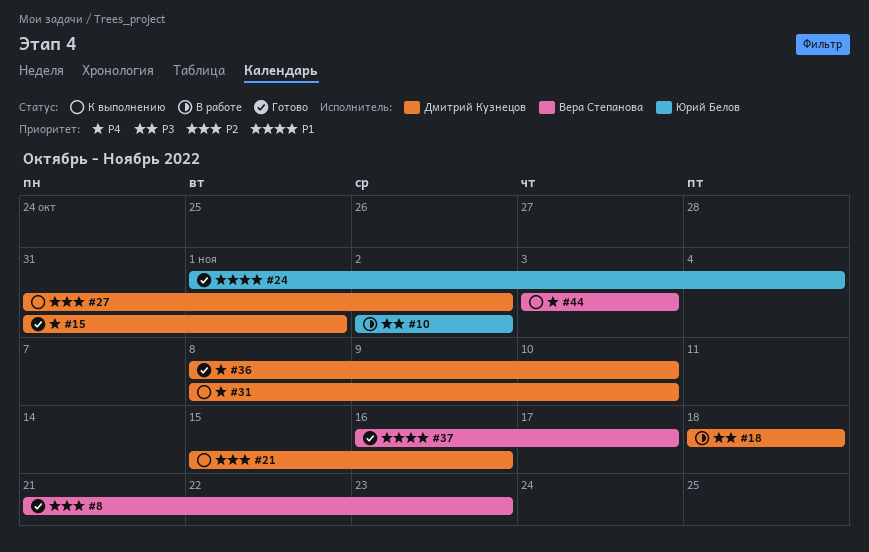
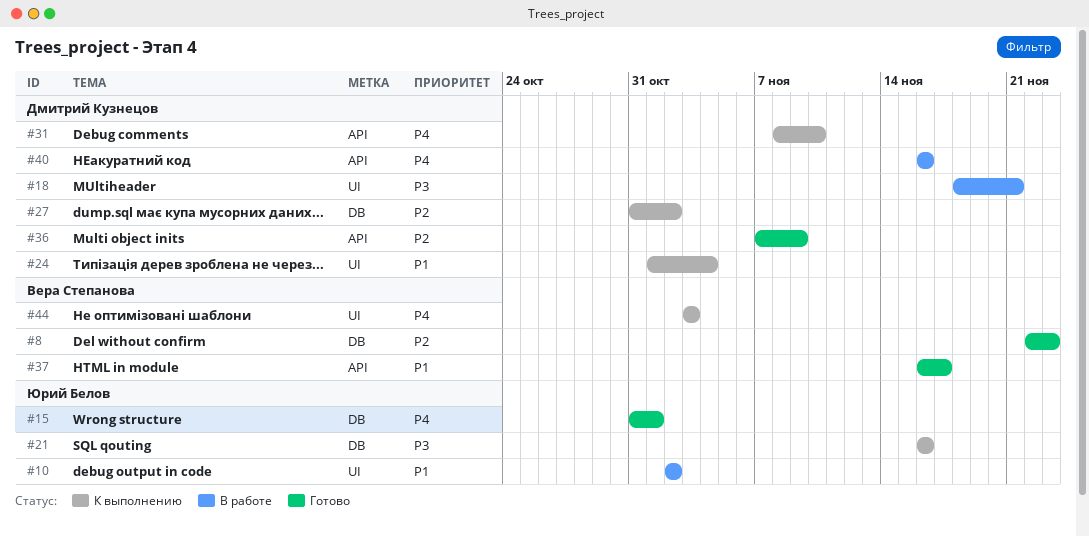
#8, start: Nov 21 -> Nov 22
#10, priority: P3 -> P1
#15, owner: Дмитрий Кузнецов -> Юрий Белов
#18, due: Nov 18 -> Nov 21
#21, owner: Дмитрий Кузнецов -> Юрий Белов
#21, priority: P2 -> P3
#21, start: Nov 15 -> Nov 16
#24, status: Готово -> К выполнению
#24, owner: Юрий Белов -> Дмитрий Кузнецов
#36, priority: P4 -> P2
#36, start: Nov 8 -> Nov 7
#36, due: Nov 10 -> Nov 9
#40: none -> present

